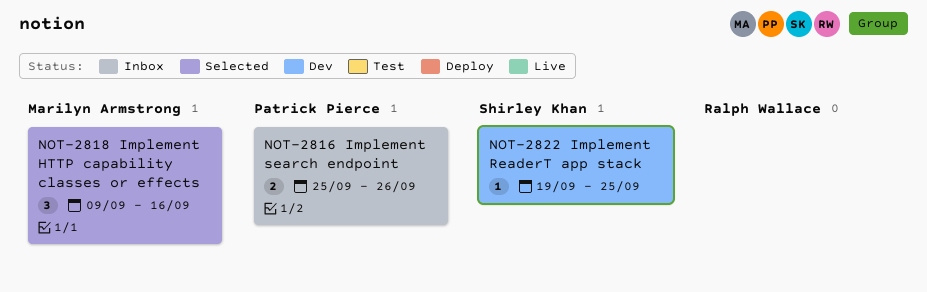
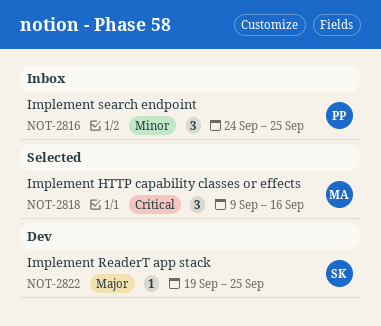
NOT-2816, estimate: 2 -> 3
NOT-2816, start: Sep 25 -> Sep 24
NOT-2816, due: Sep 26 -> Sep 25

